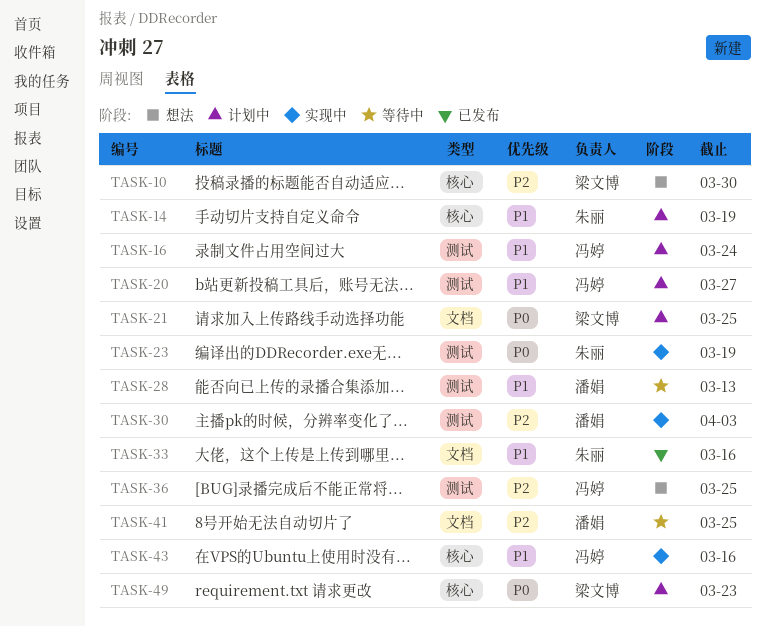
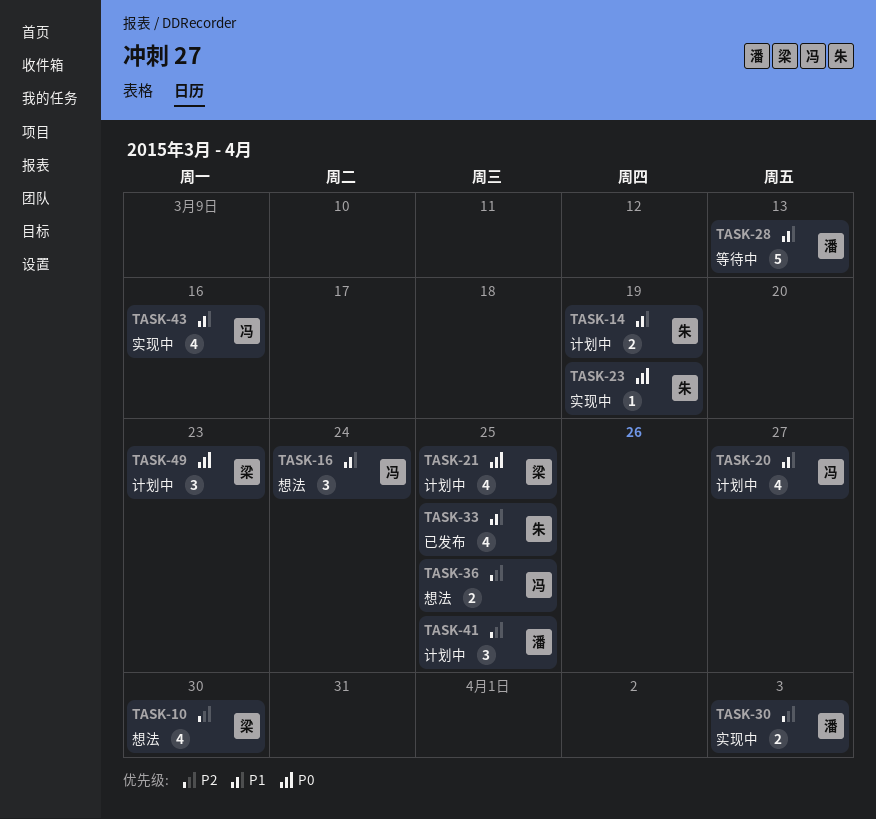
TASK-16, status: 计划中 -> 想法
TASK-33, due: Mar 16 -> Mar 25
TASK-41, status: 等待中 -> 计划中

